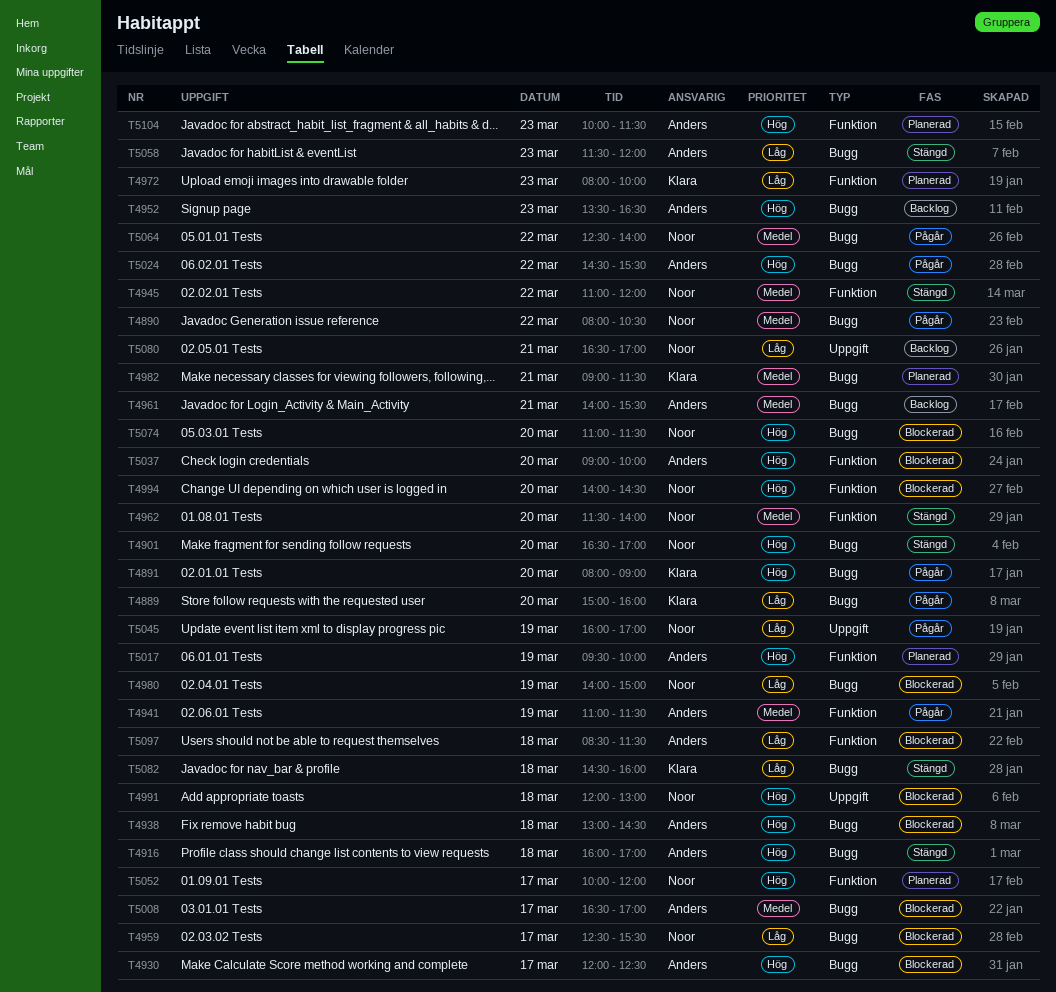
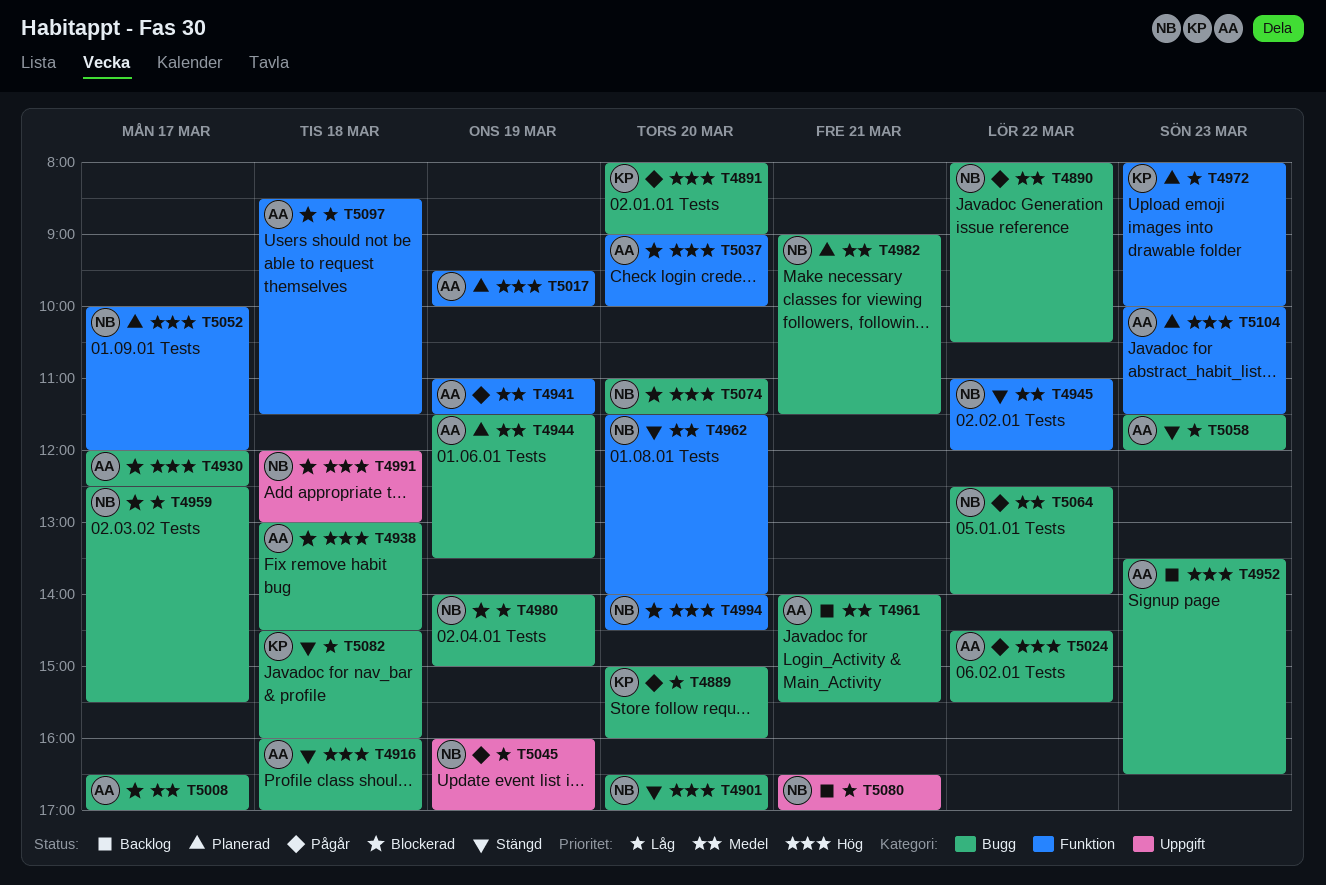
T4944: none -> present
T4982, owner: Klara -> Noor

